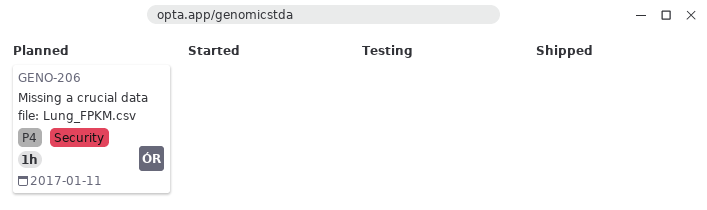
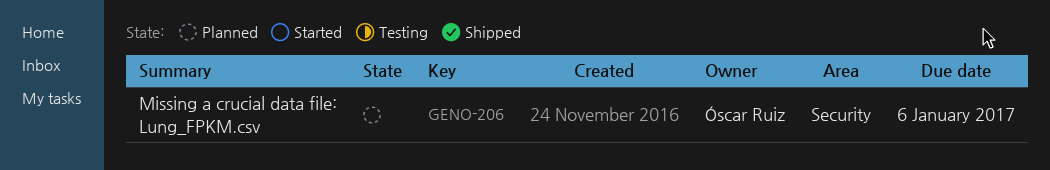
GENO-206, due: Jan 11 -> Jan 6

